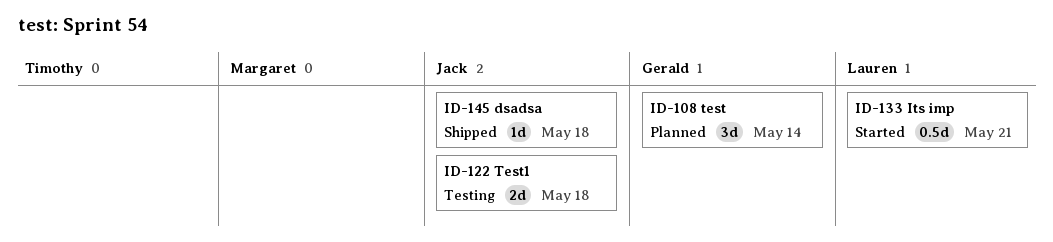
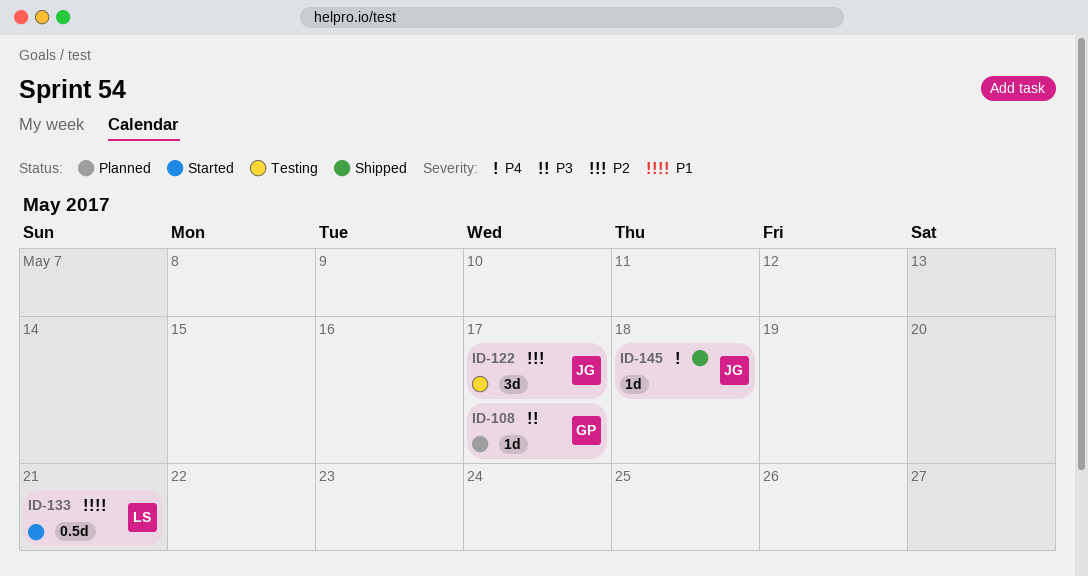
ID-108, estimate: 3d -> 1d
ID-108, due: May 14 -> May 17
ID-122, estimate: 2d -> 3d
ID-122, due: May 18 -> May 17

